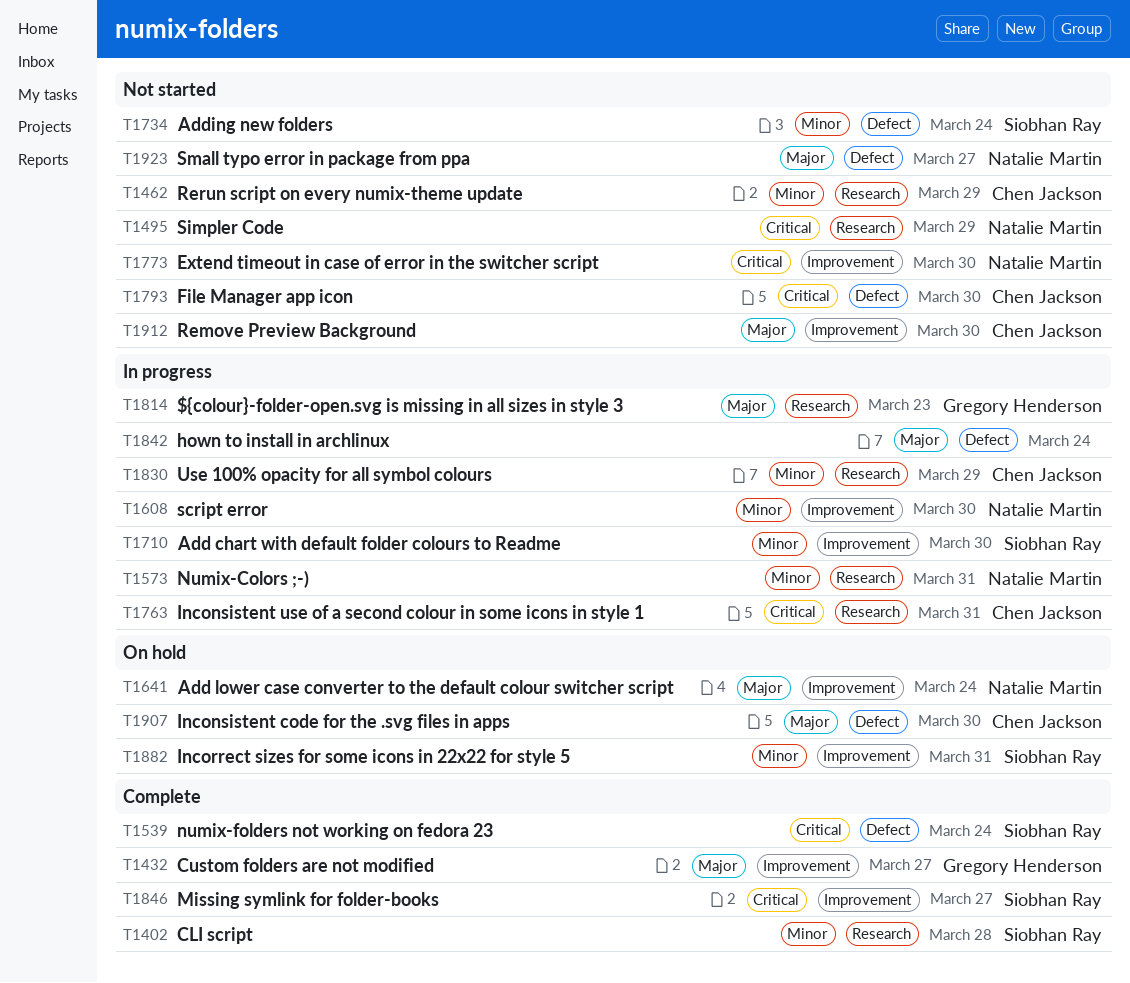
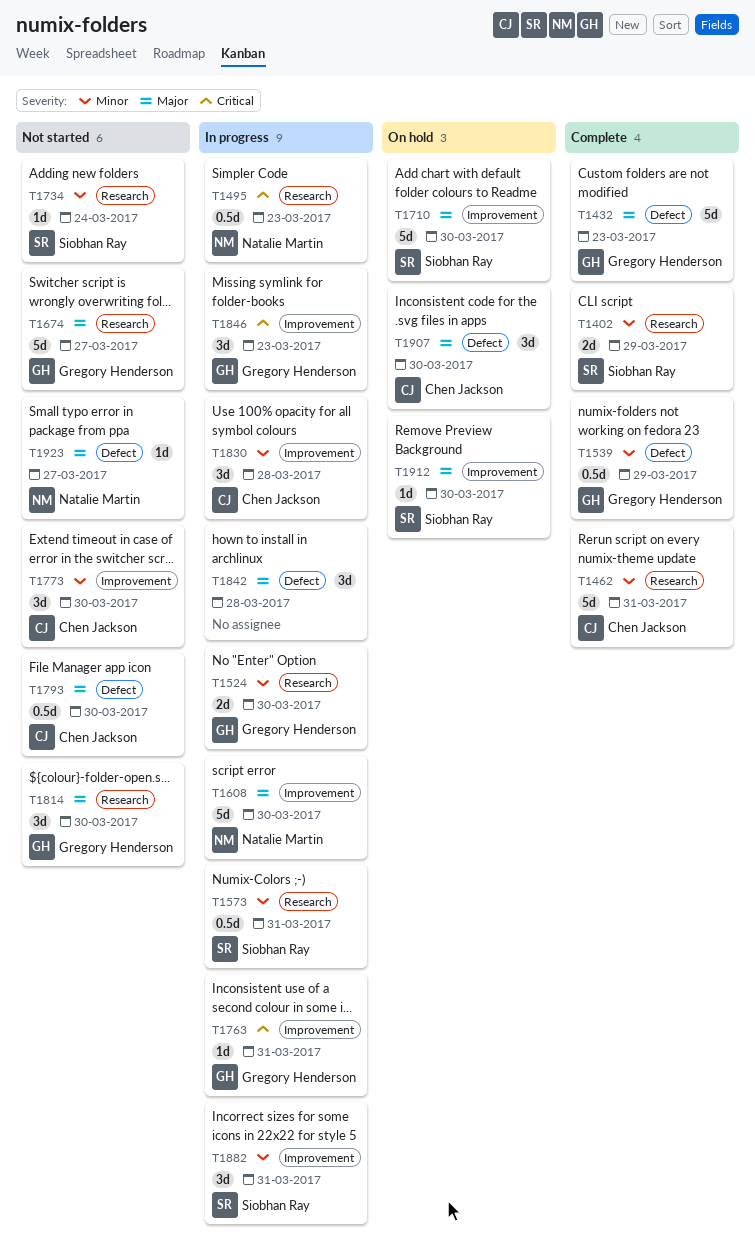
T1402, due: Mar 28 -> Mar 29
T1432, label: Improvement -> Defect
T1432, due: Mar 27 -> Mar 23
T1462, status: Not started -> Complete
T1462, due: Mar 29 -> Mar 31
T1495, status: Not started -> In progress
T1495, due: Mar 29 -> Mar 23
T1524: none -> present
T1539, owner: Siobhan Ray -> Gregory Henderson
T1539, priority: Critical -> Minor
T1539, due: Mar 24 -> Mar 29
T1573, owner: Natalie Martin -> Siobhan Ray
T1608, priority: Minor -> Major
T1641: present -> none
T1674: none -> present
T1710, status: In progress -> On hold
T1710, priority: Minor -> Major
T1734, label: Defect -> Research
T1763, owner: Chen Jackson -> Gregory Henderson
T1763, label: Research -> Improvement
T1773, owner: Natalie Martin -> Chen Jackson
T1773, priority: Critical -> Minor
T1793, priority: Critical -> Major
T1814, status: In progress -> Not started
T1814, due: Mar 23 -> Mar 30
T1830, label: Research -> Improvement
T1830, due: Mar 29 -> Mar 28
T1842, due: Mar 24 -> Mar 28
T1846, status: Complete -> In progress
T1846, owner: Siobhan Ray -> Gregory Henderson
T1846, due: Mar 27 -> Mar 23
T1882, status: On hold -> In progress
T1912, status: Not started -> On hold
T1912, owner: Chen Jackson -> Siobhan Ray

